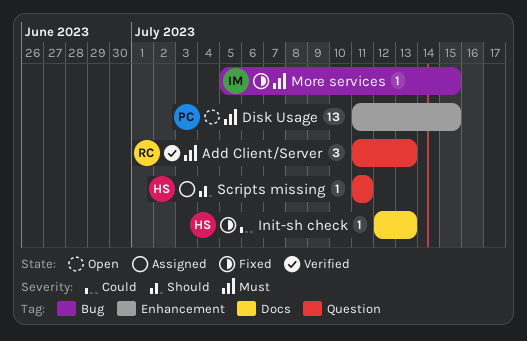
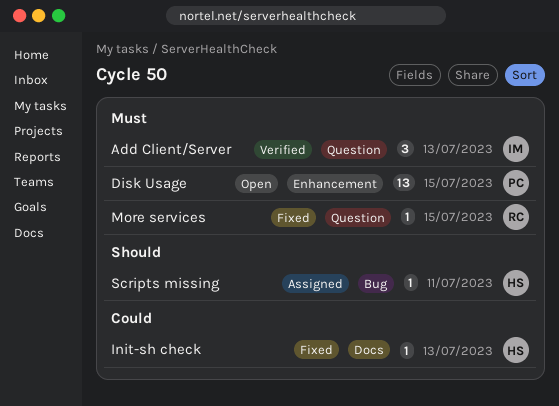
Add Client/Server, owner: RC -> IM
More services, owner: IM -> RC
More services, label: Bug -> Question
Scripts missing, label: Question -> Bug

